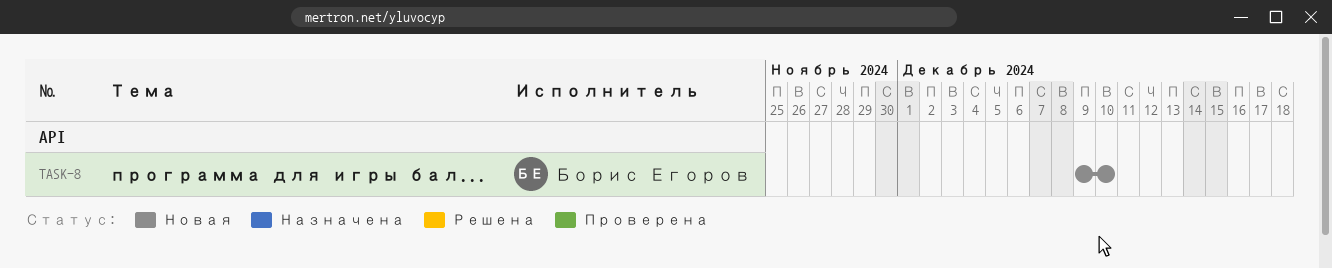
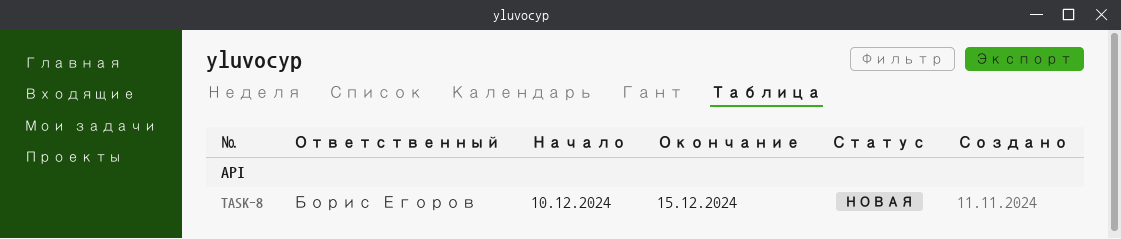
TASK-8, start: Dec 9 -> Dec 10
TASK-8, due: Dec 10 -> Dec 15

